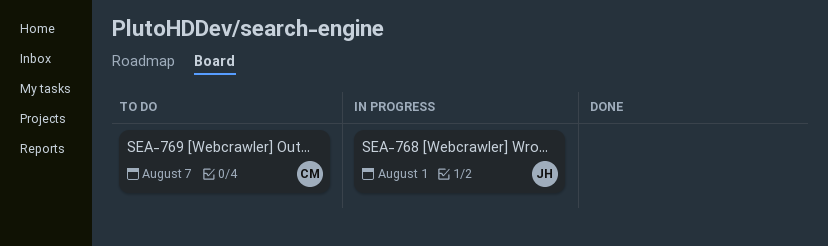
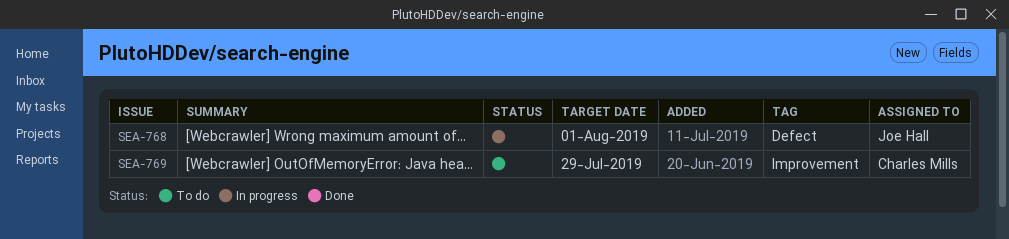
SEA-769, due: Aug 7 -> Jul 29

